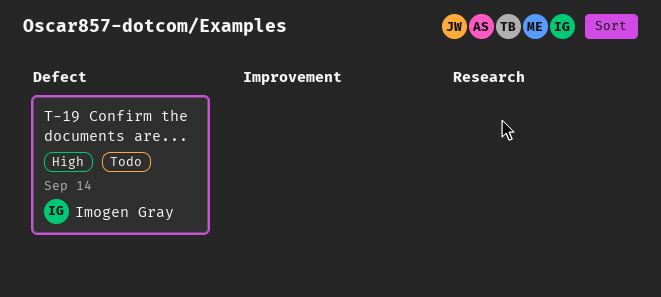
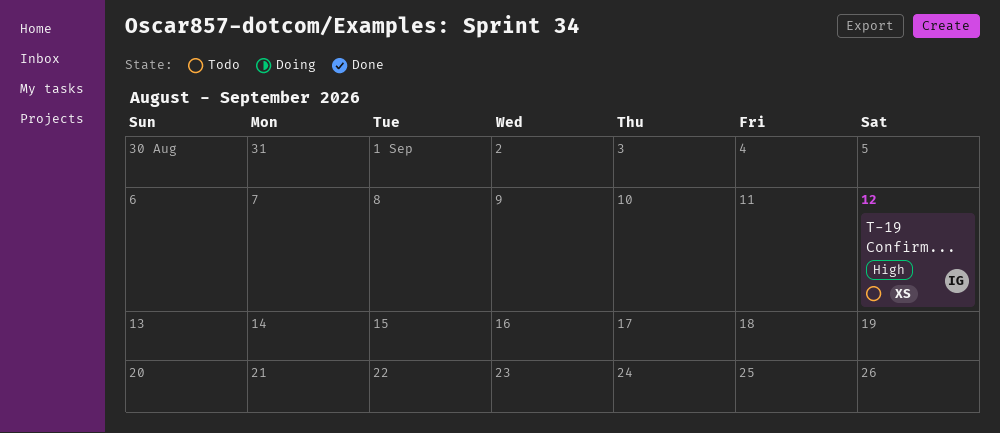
T-19, due: Sep 14 -> Sep 12

